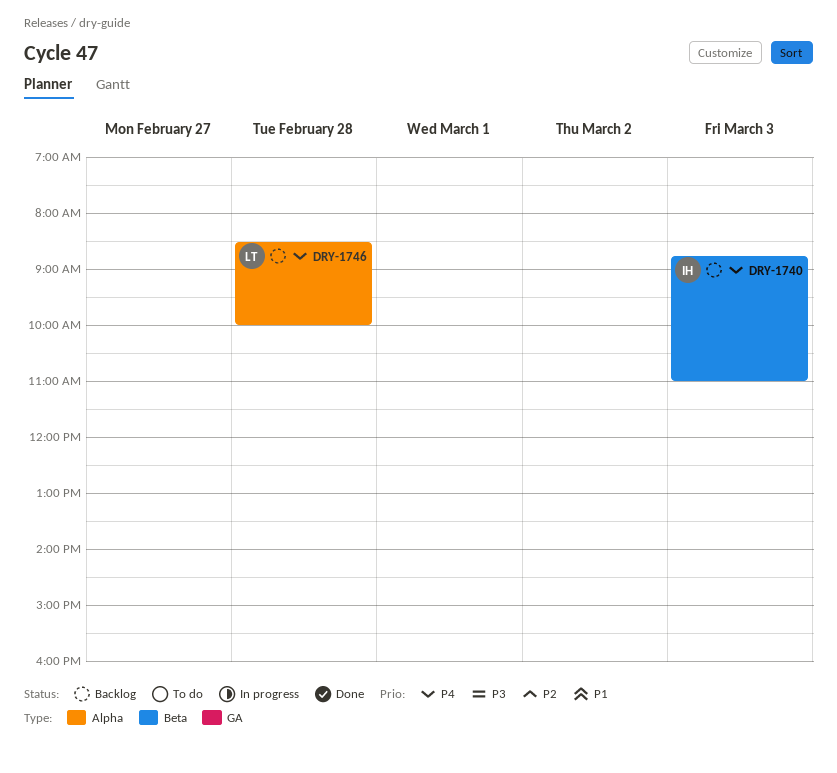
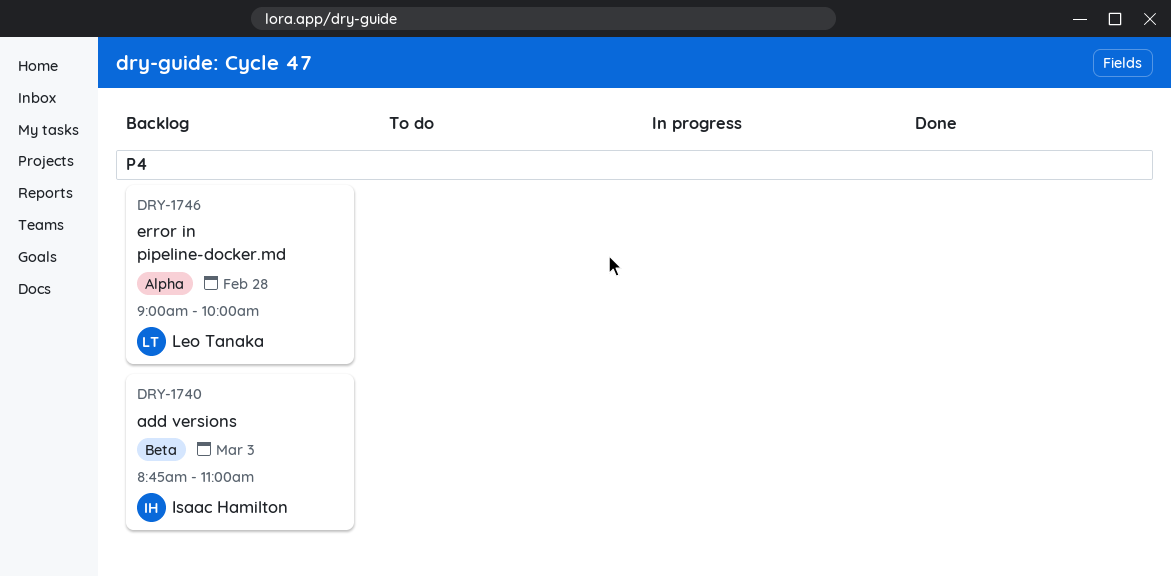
DRY-1746, begins: 08:30 -> 09:00

